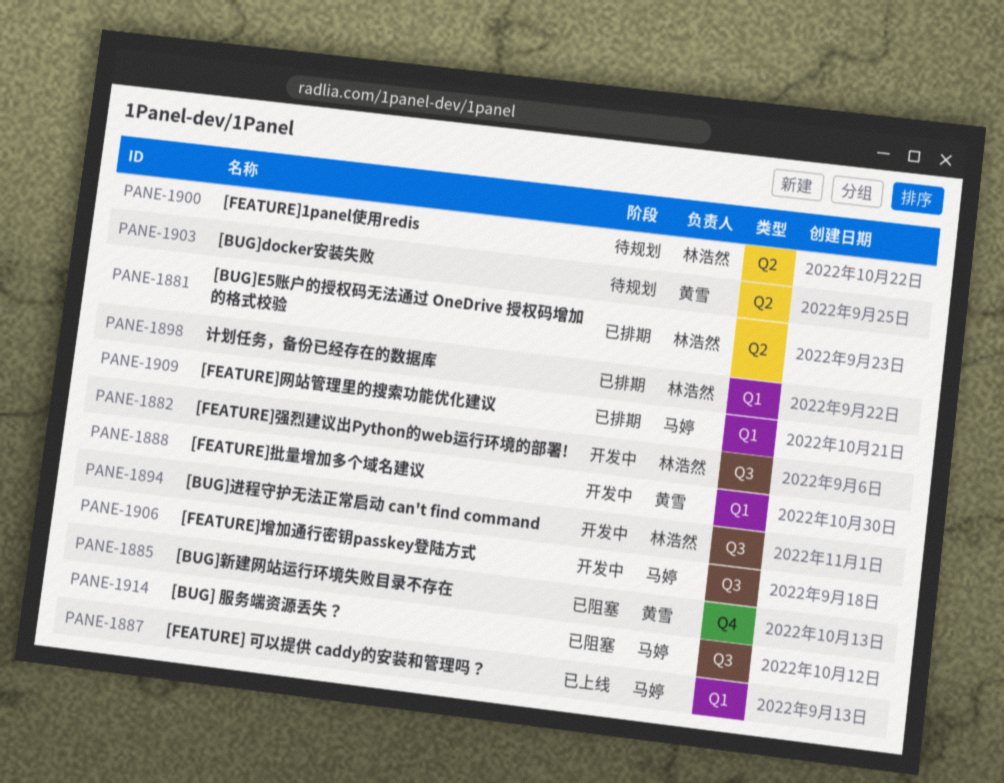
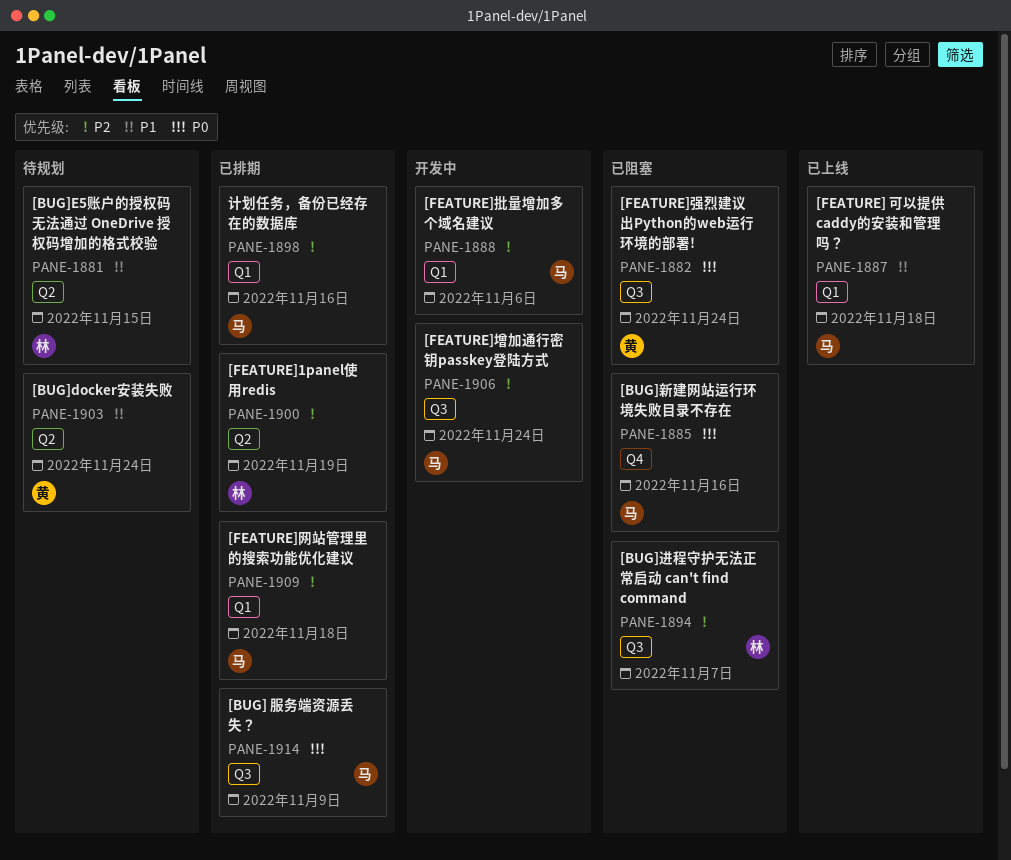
PANE-1881, status: 已排期 -> 待规划
PANE-1882, status: 开发中 -> 已阻塞
PANE-1882, owner: 林浩然 -> 黄雪
PANE-1885, owner: 黄雪 -> 马婷
PANE-1888, owner: 黄雪 -> 马婷
PANE-1894, status: 开发中 -> 已阻塞
PANE-1898, owner: 林浩然 -> 马婷
PANE-1900, status: 待规划 -> 已排期
PANE-1914, status: 已阻塞 -> 已排期

